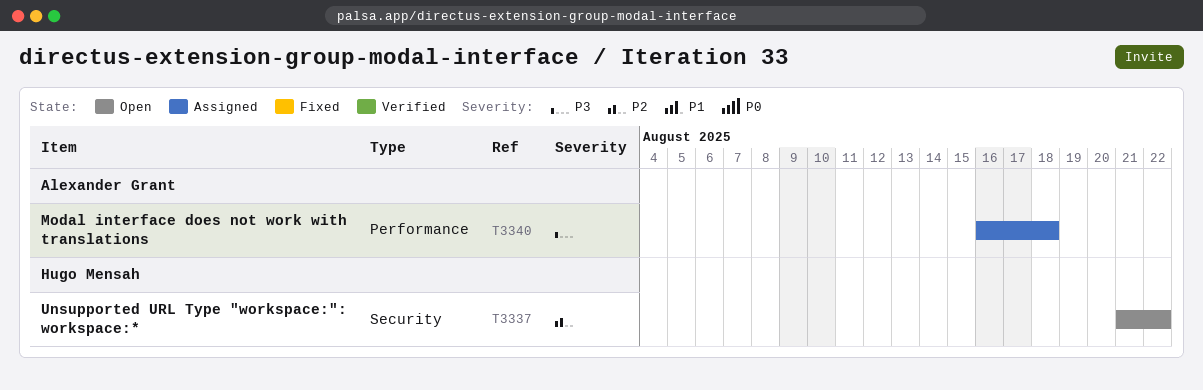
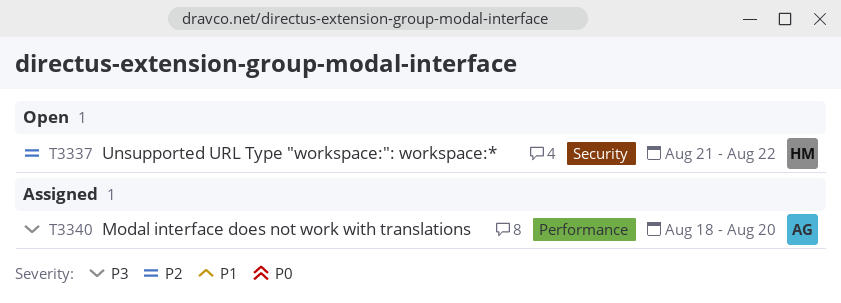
T3340, start: Aug 16 -> Aug 18
T3340, due: Aug 18 -> Aug 20

